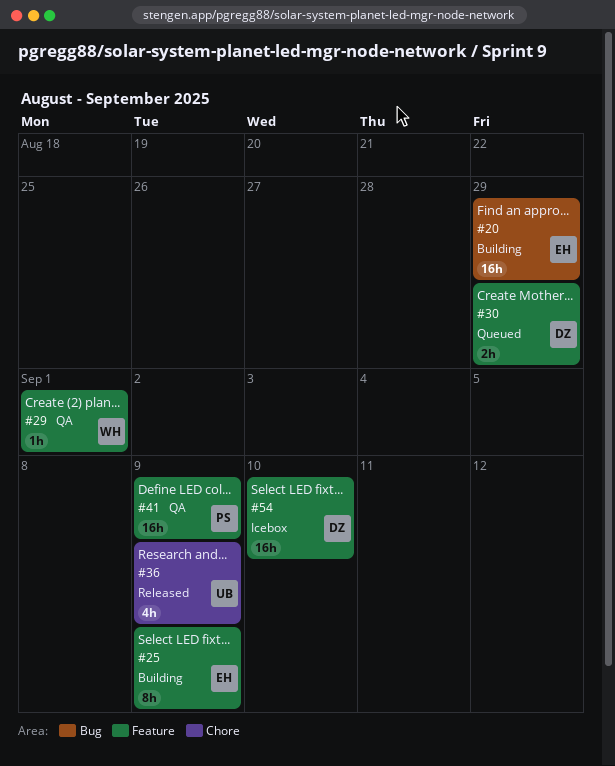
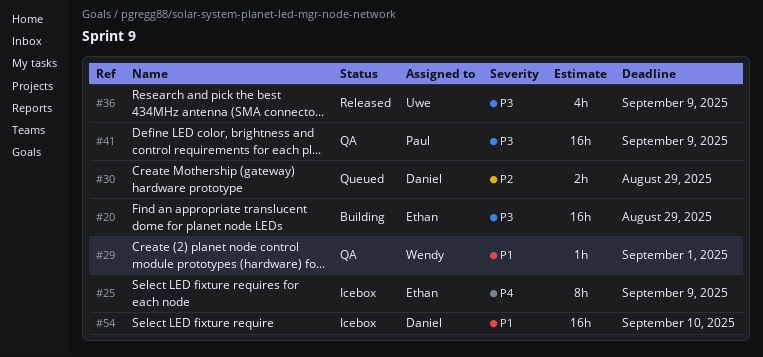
#25, status: Building -> Icebox

